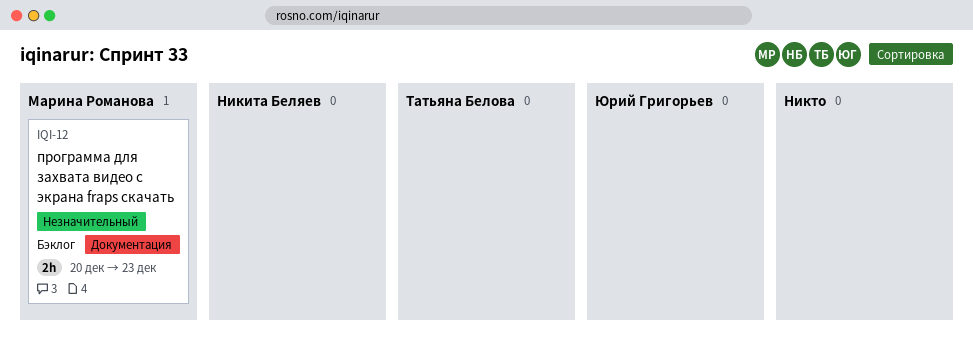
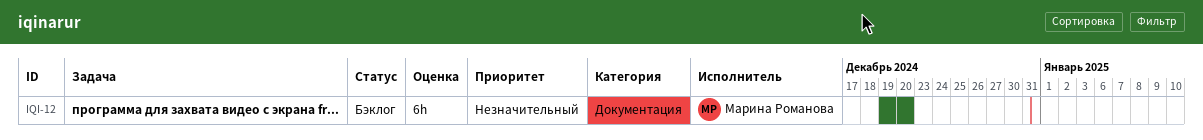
IQI-12, estimate: 2h -> 6h
IQI-12, start: Dec 20 -> Dec 19
IQI-12, due: Dec 23 -> Dec 20

